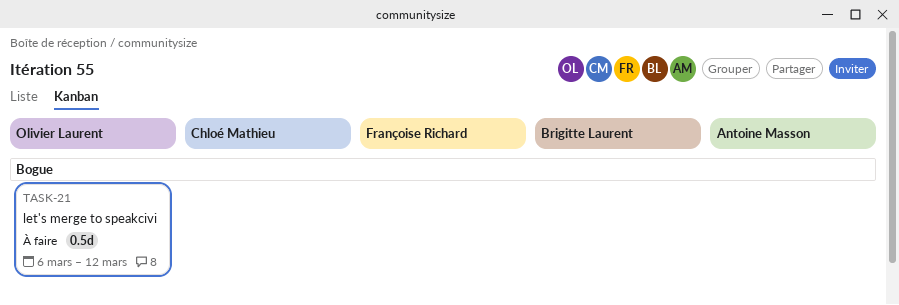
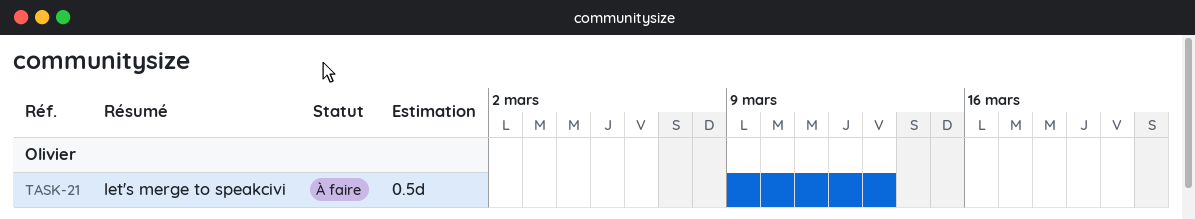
TASK-21, start: Mar 6 -> Mar 9
TASK-21, due: Mar 12 -> Mar 13

